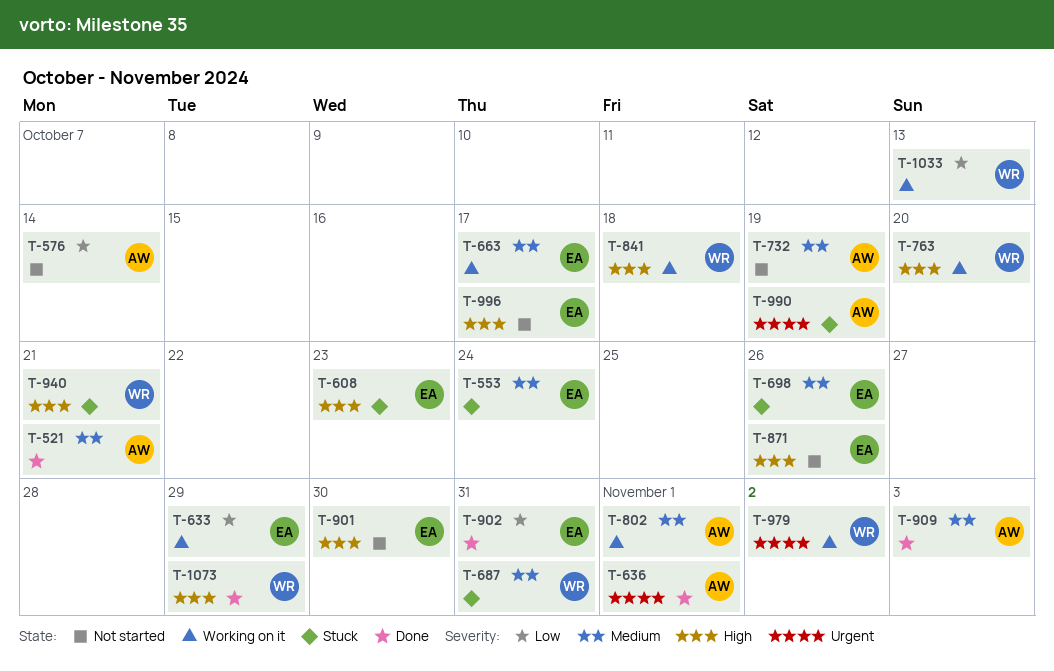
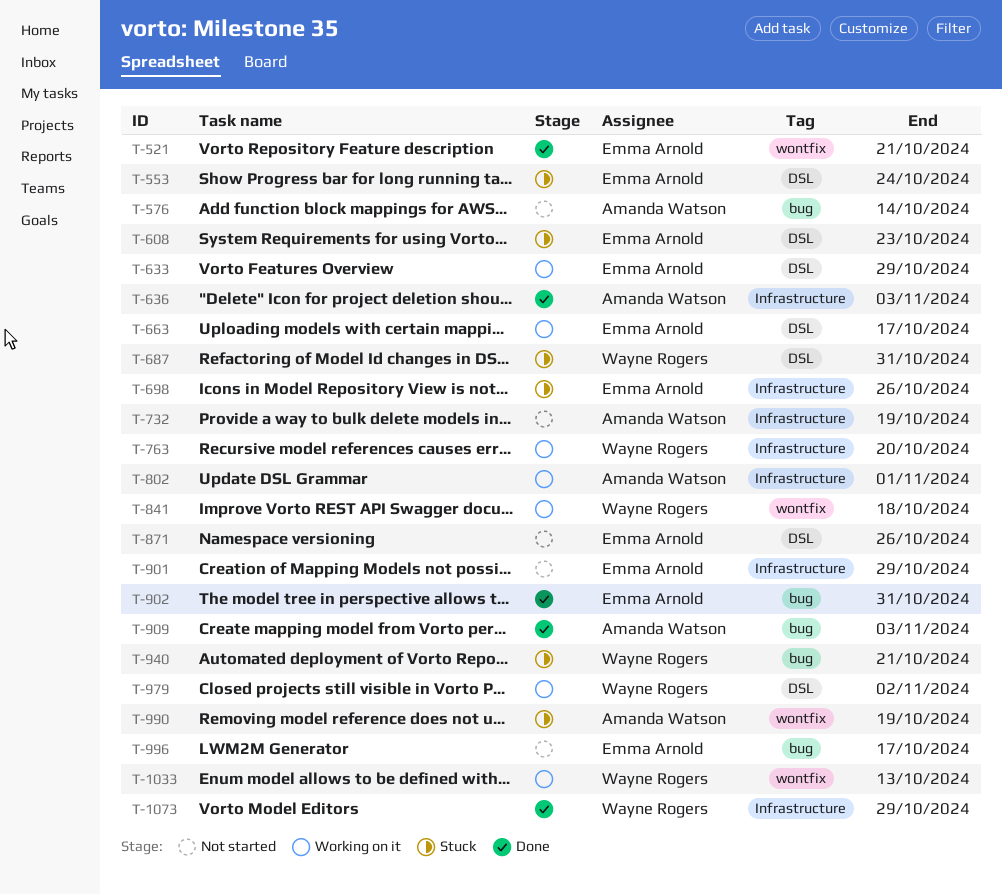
T-521, owner: Amanda Watson -> Emma Arnold
T-636, due: Nov 1 -> Nov 3
T-901, due: Oct 30 -> Oct 29

